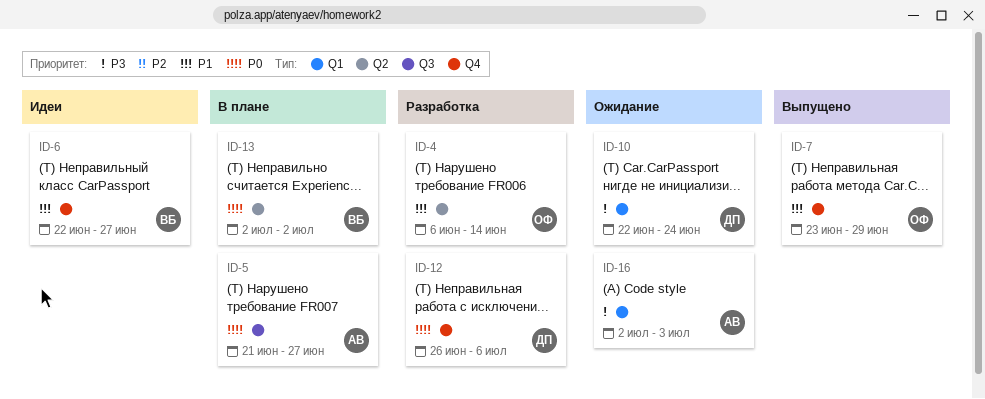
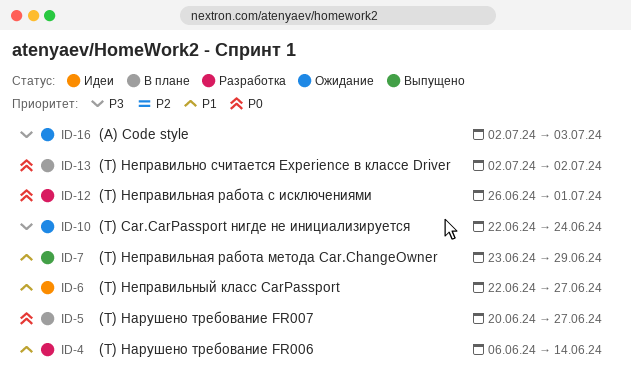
ID-5, start: Jun 21 -> Jun 20
ID-12, due: Jul 6 -> Jul 1

